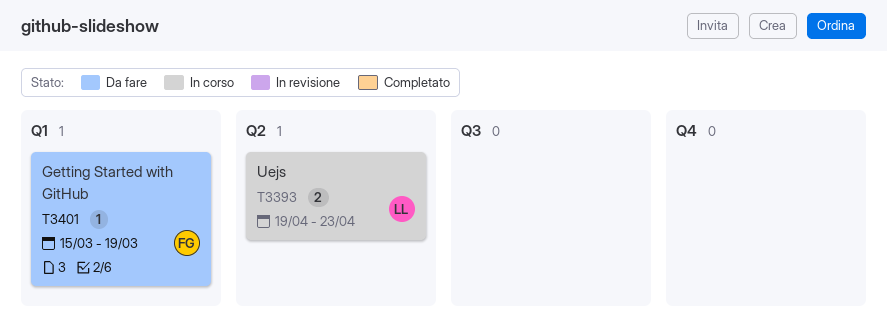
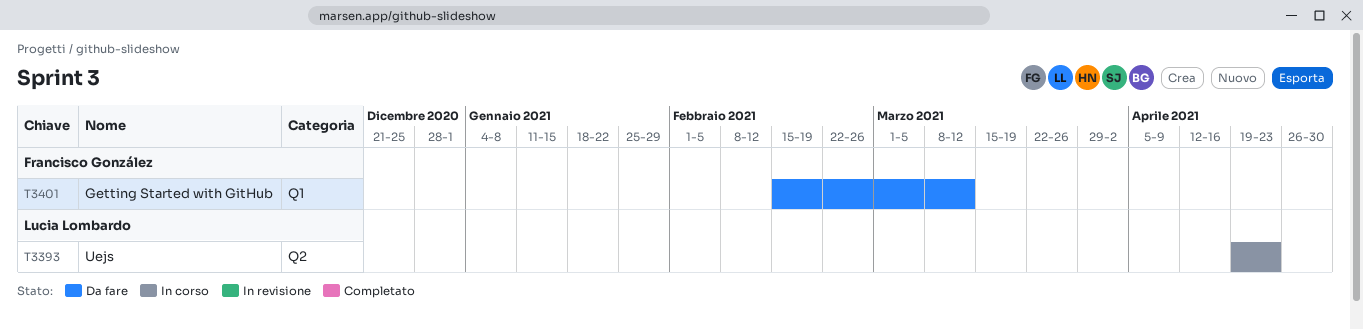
T3401, start: Mar 15 -> Feb 15
T3401, due: Mar 19 -> Mar 12

